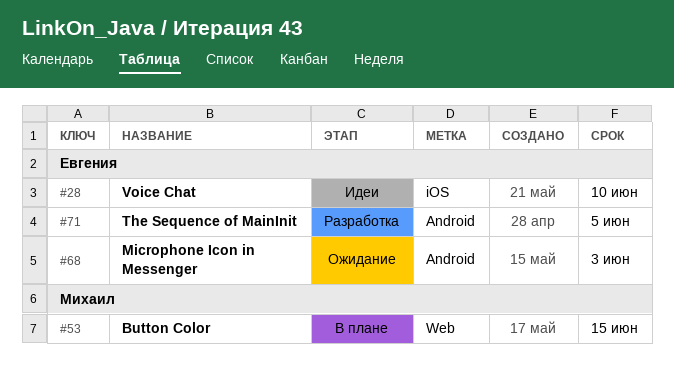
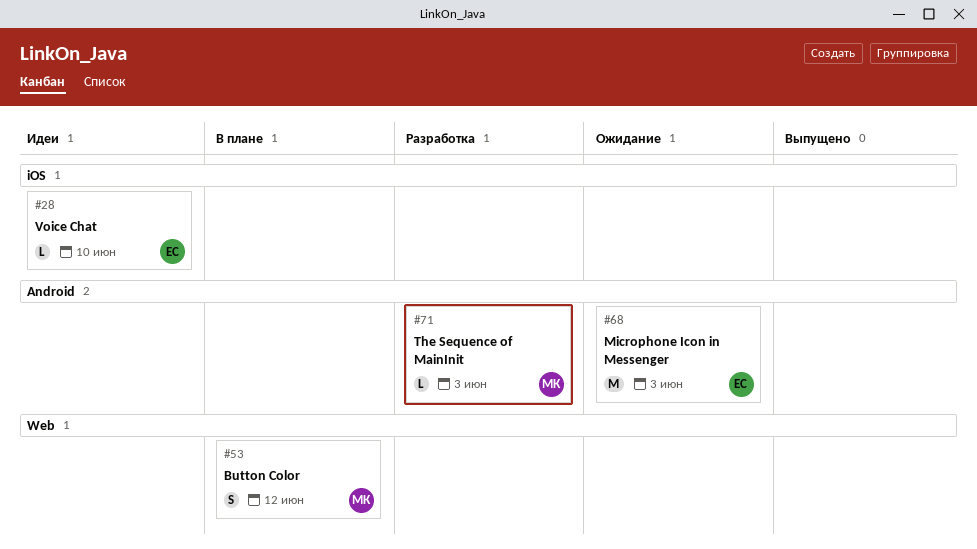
#53, due: Jun 15 -> Jun 12
#71, owner: Евгения -> Михаил
#71, due: Jun 5 -> Jun 3

